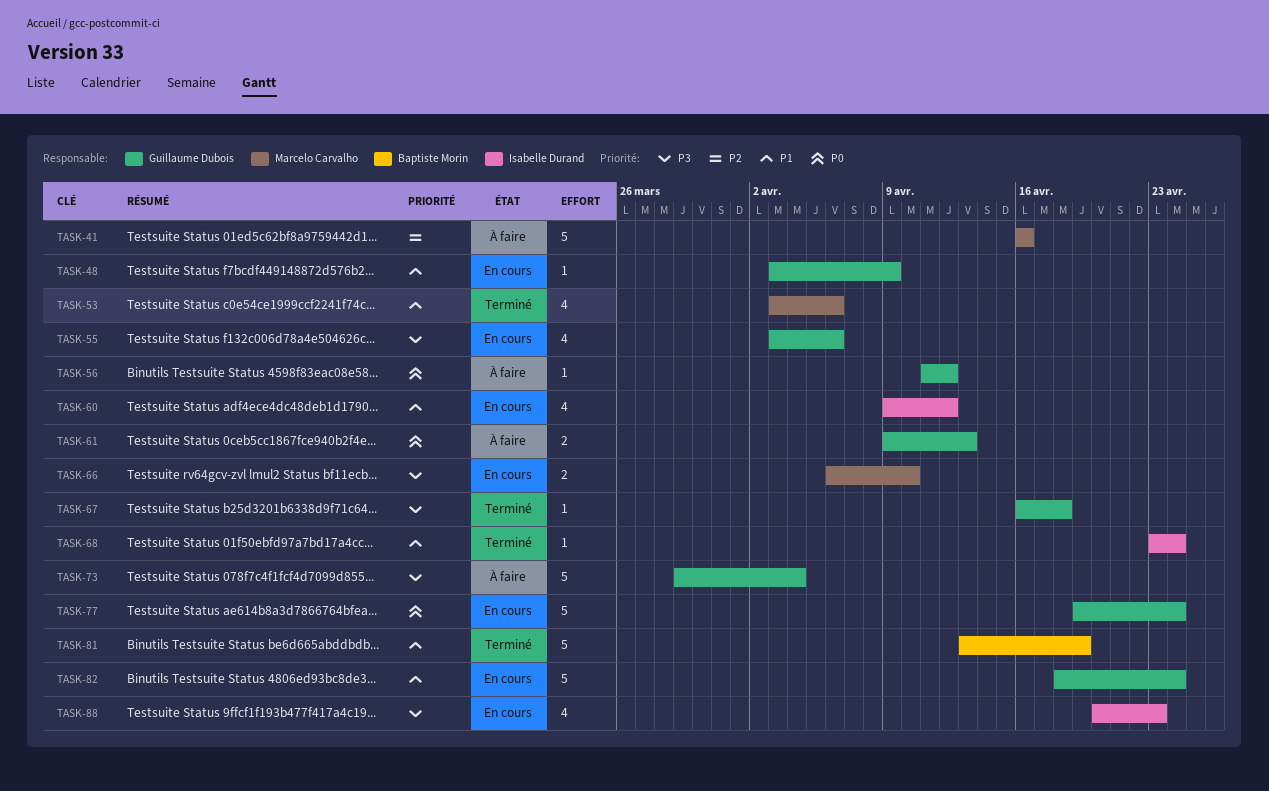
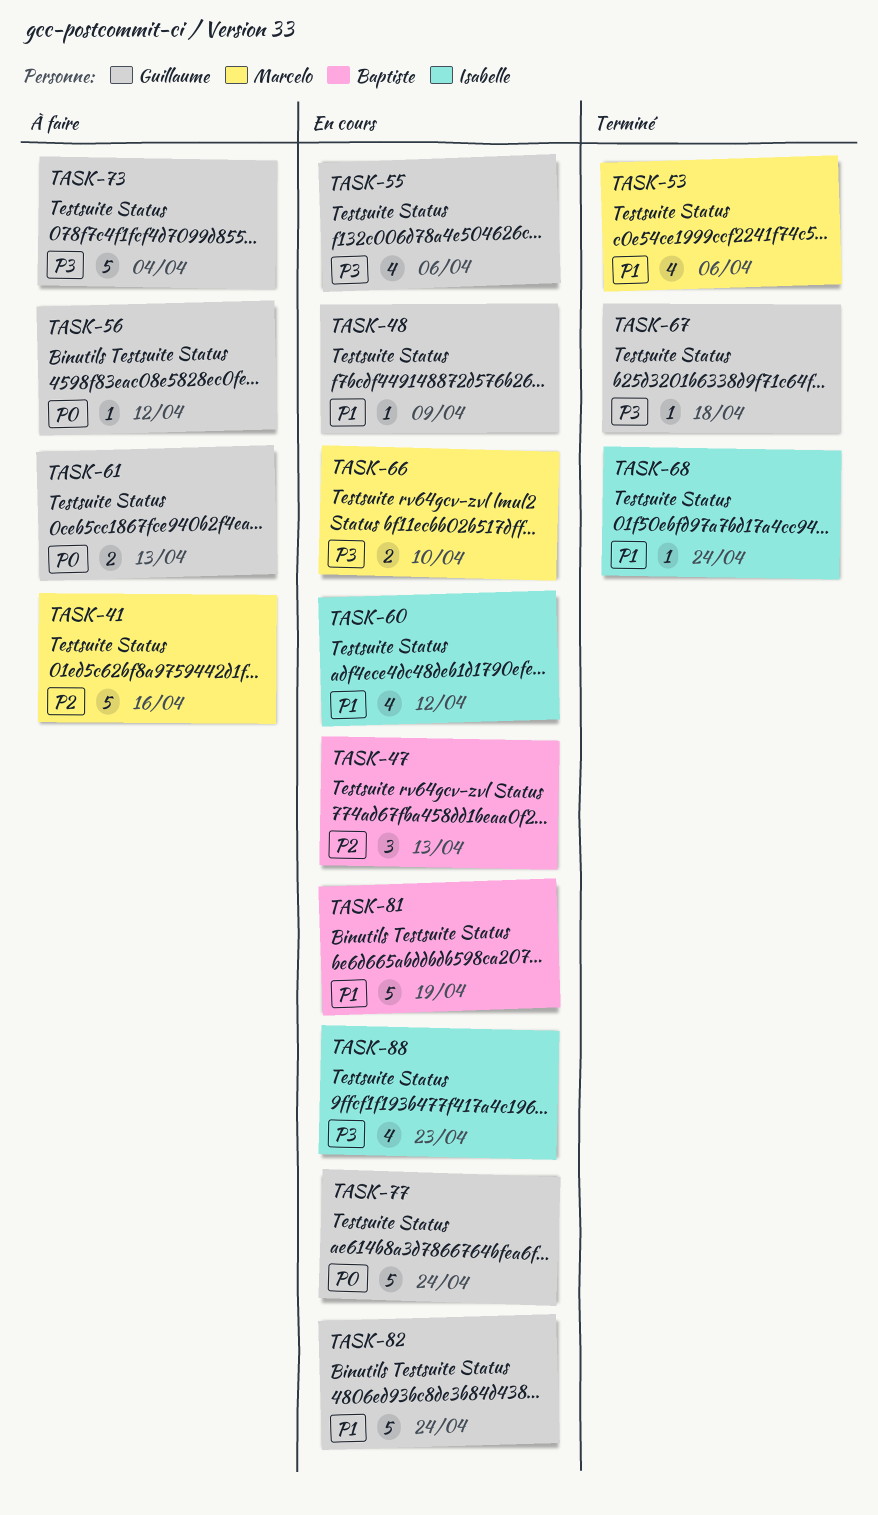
TASK-47: none -> present
TASK-81, status: Terminé -> En cours

